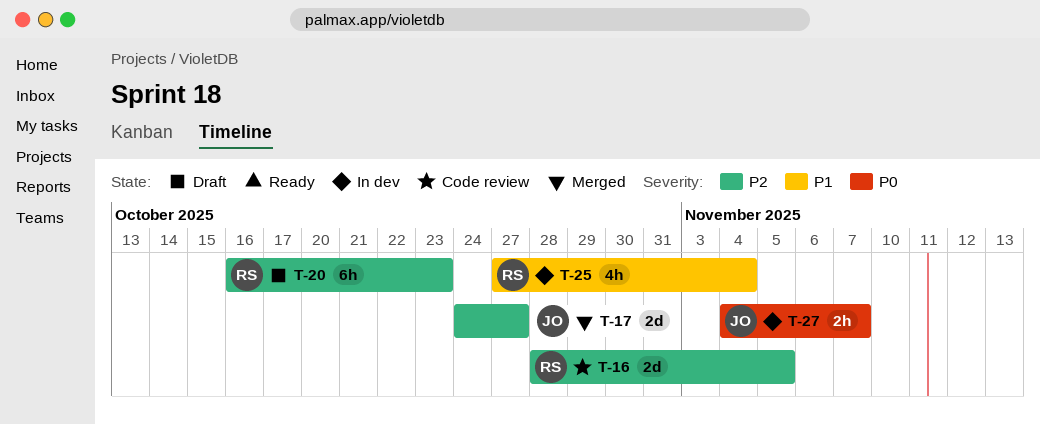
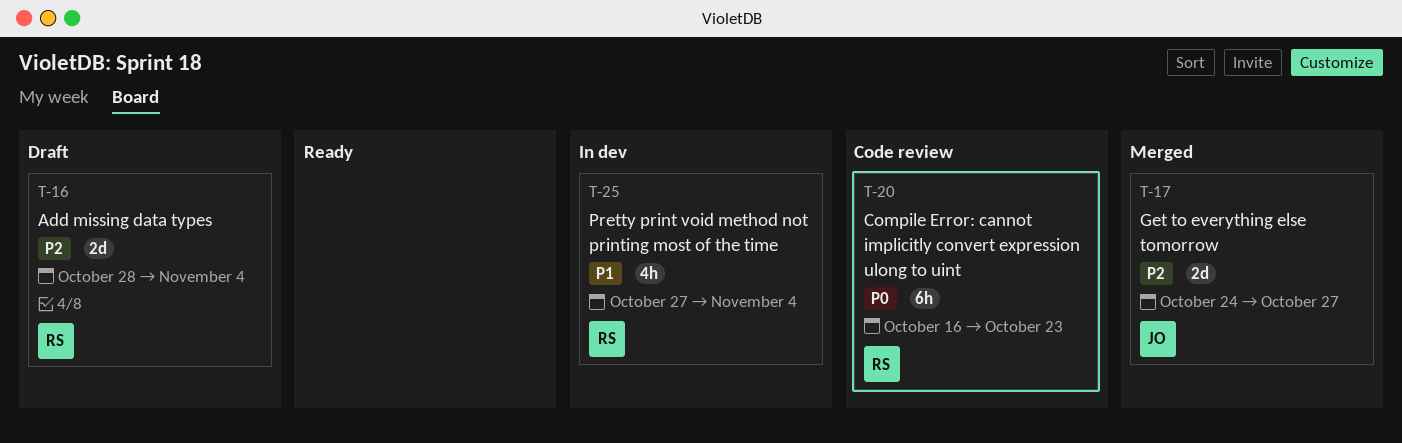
T-16, status: Code review -> Draft
T-16, due: Nov 5 -> Nov 4
T-20, status: Draft -> Code review
T-20, priority: P2 -> P0
T-27: present -> none

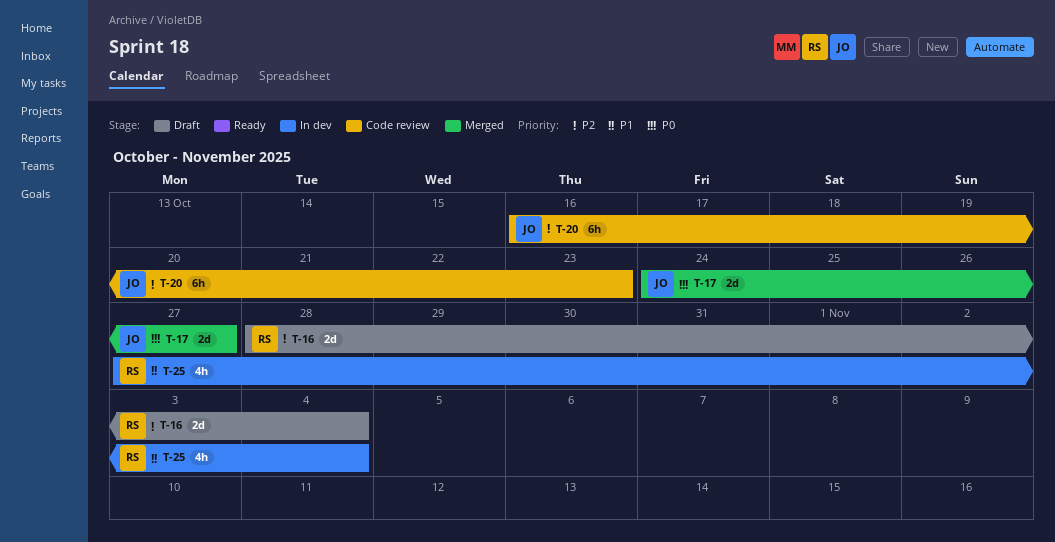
T-17, priority: P2 -> P0
T-20, owner: RS -> JO
T-20, priority: P0 -> P2

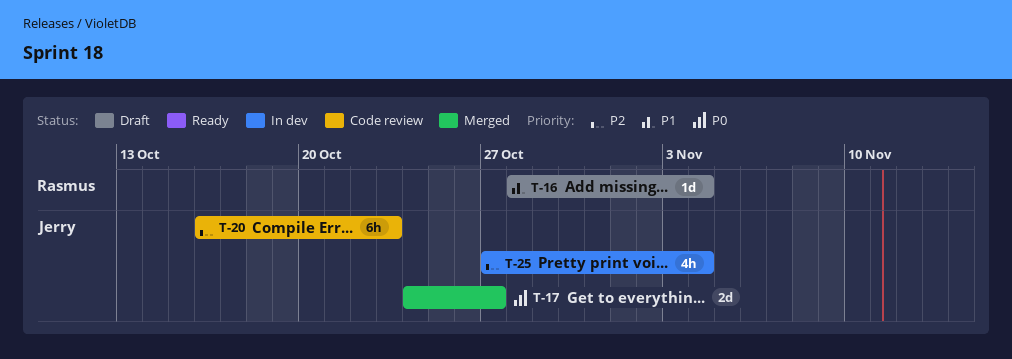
T-16, priority: P2 -> P1
T-16, estimate: 2d -> 1d
T-25, owner: Rasmus -> Jerry
T-25, priority: P1 -> P2

